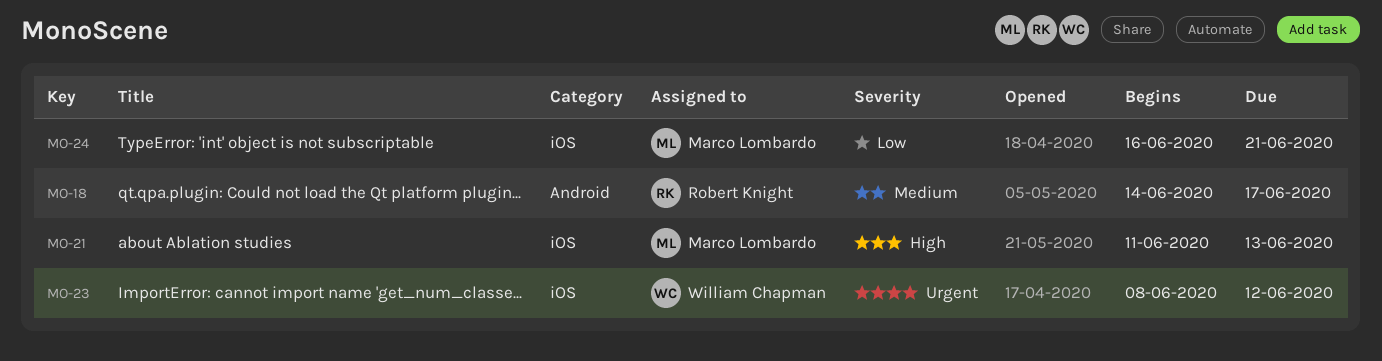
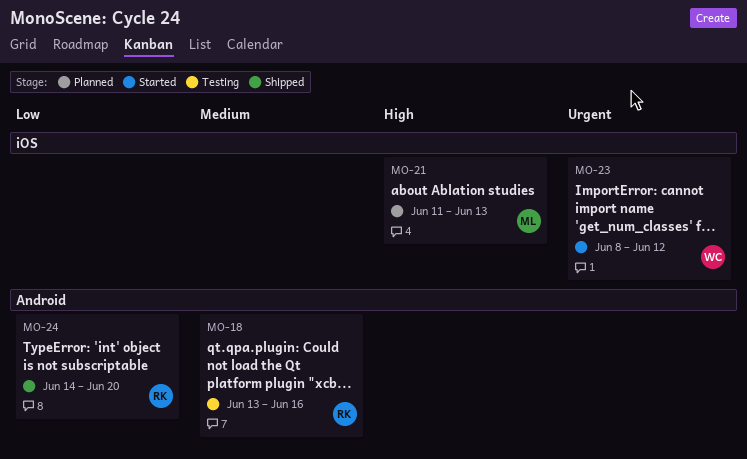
MO-18, start: Jun 14 -> Jun 13
MO-18, due: Jun 17 -> Jun 16
MO-24, owner: Marco Lombardo -> Robert Knight
MO-24, label: iOS -> Android
MO-24, start: Jun 16 -> Jun 14
MO-24, due: Jun 21 -> Jun 20

